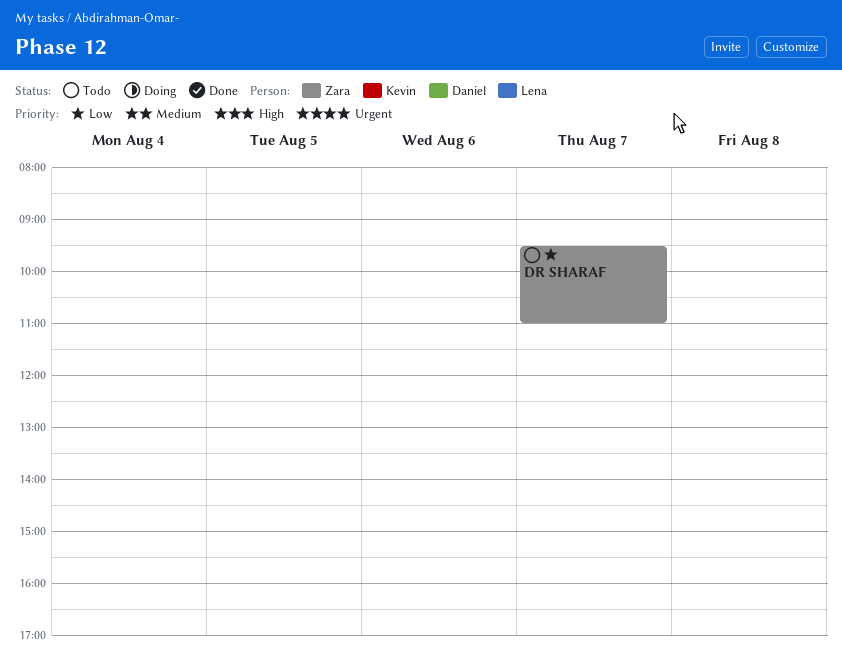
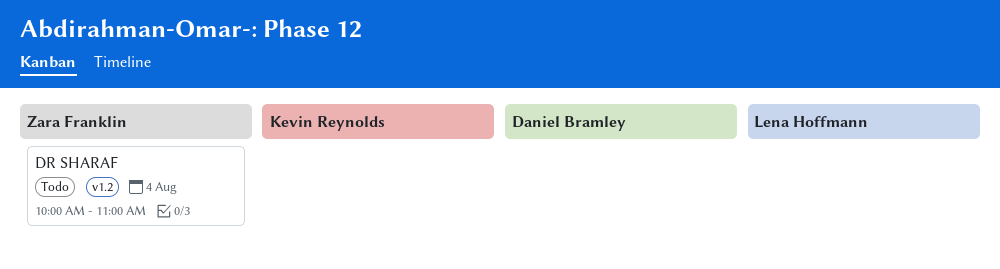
DR SHARAF, day: Aug 7 -> Aug 4
DR SHARAF, begins: 09:30 -> 10:00

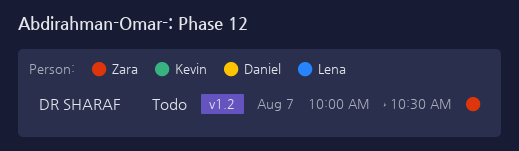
DR SHARAF, day: Aug 4 -> Aug 7
DR SHARAF, ends: 11:00 -> 10:30

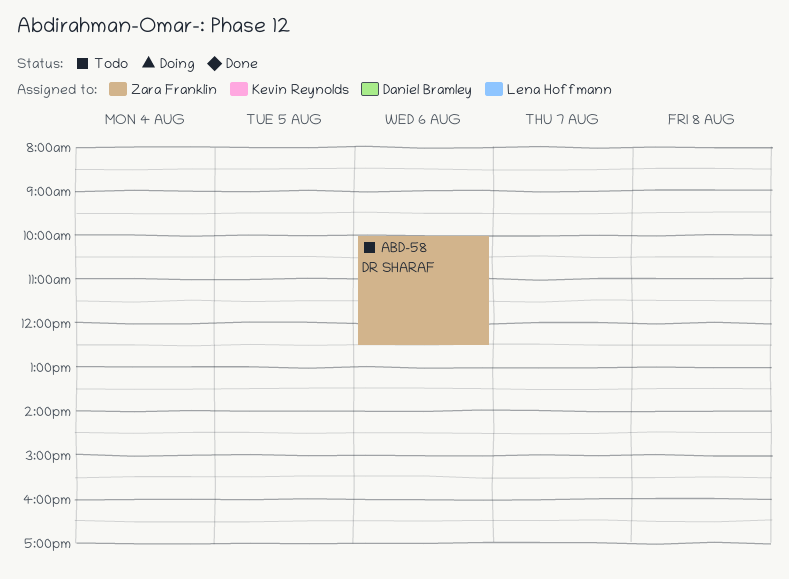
DR SHARAF, day: Aug 7 -> Aug 6
DR SHARAF, ends: 10:30 -> 12:30

